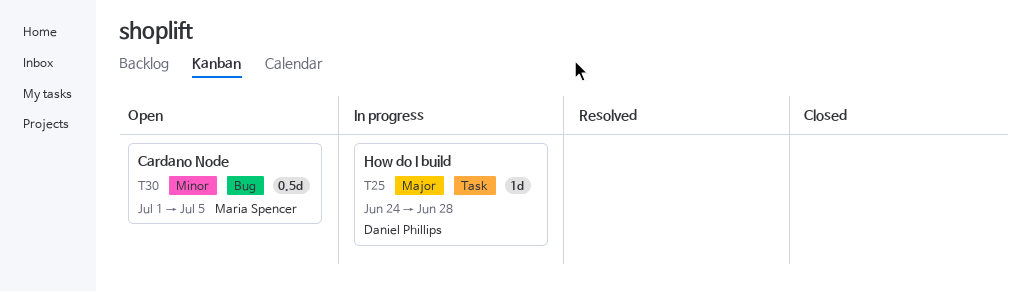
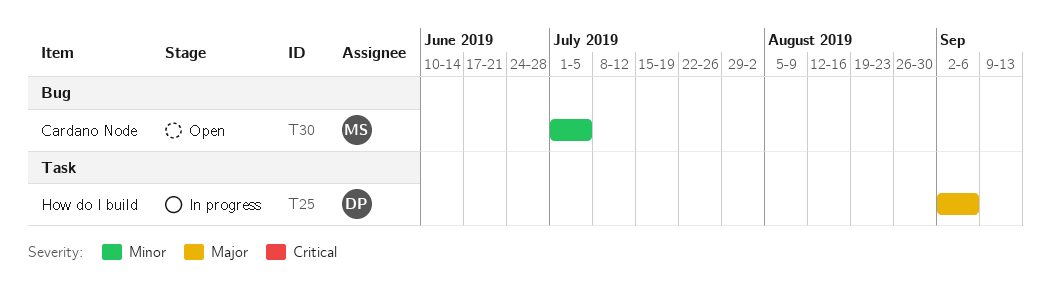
T25, start: Jun 24 -> Sep 2
T25, due: Jun 28 -> Sep 6

